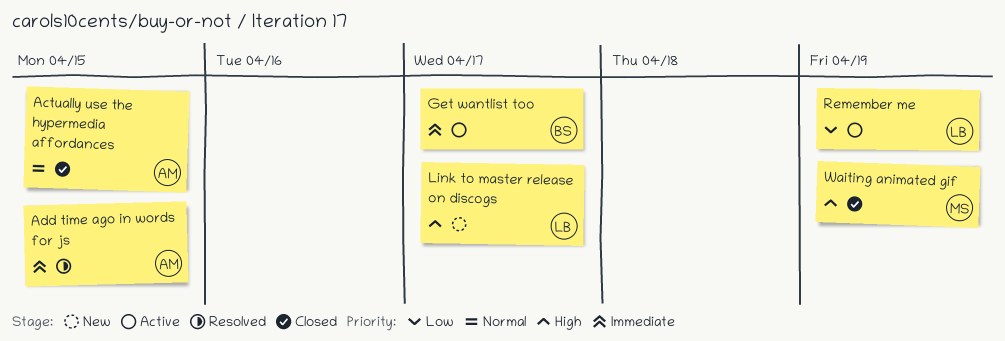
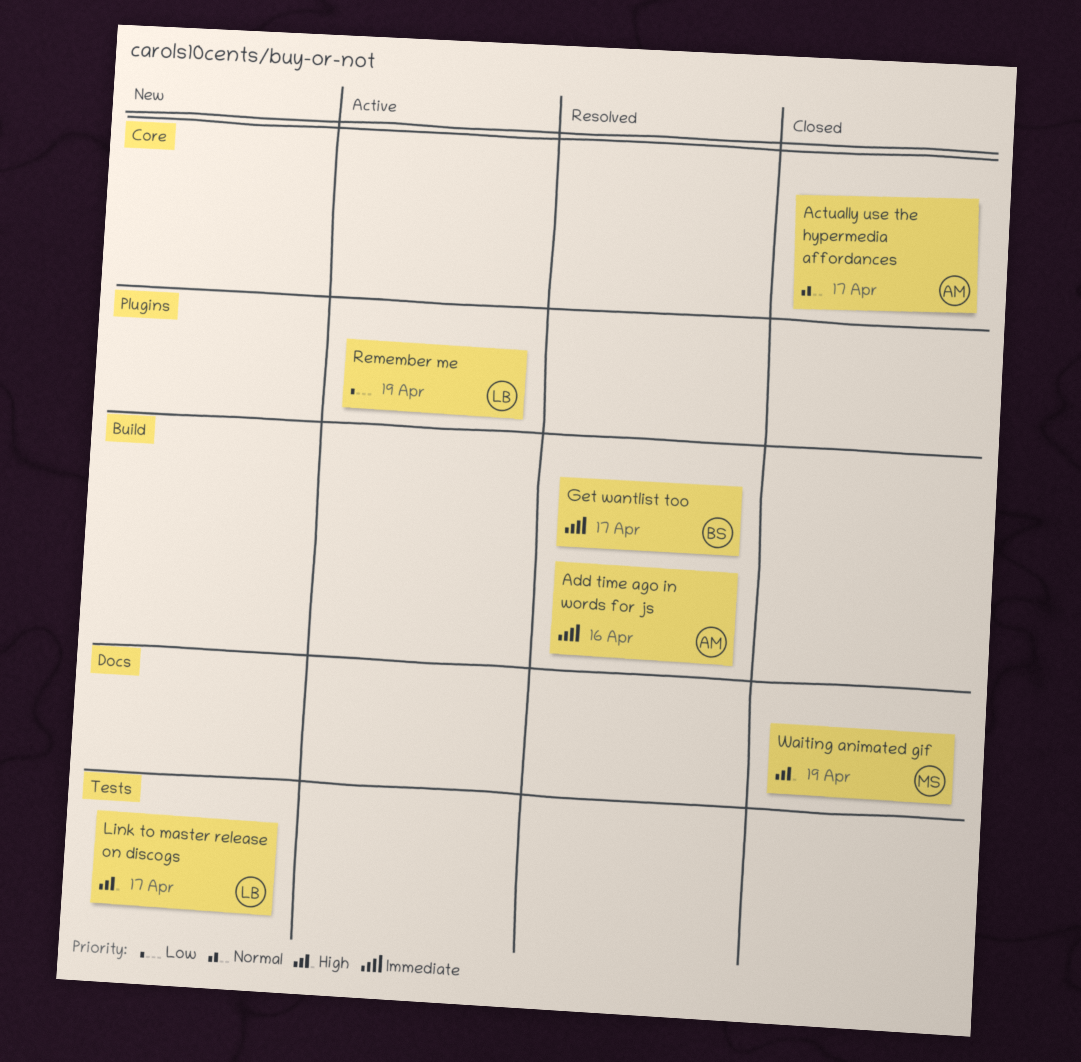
Actually use the hypermedia affordances, due: Apr 15 -> Apr 17
Add time ago in words for js, due: Apr 15 -> Apr 16
Get wantlist too, status: Active -> Resolved

